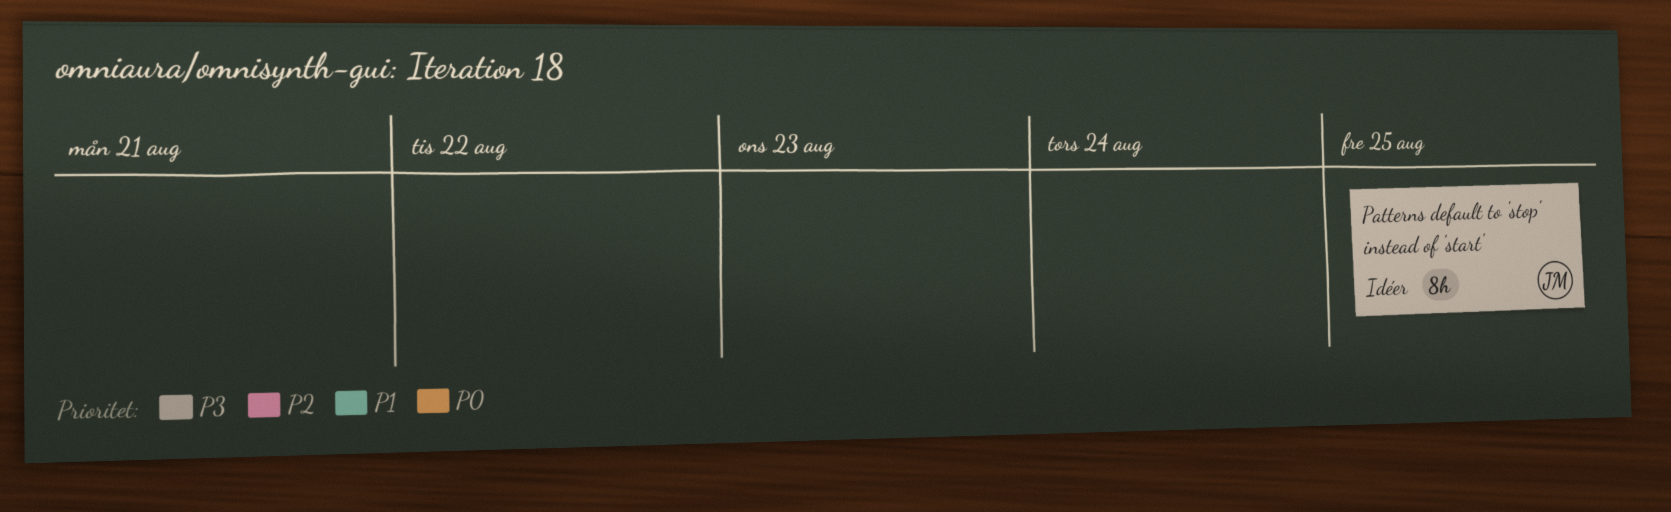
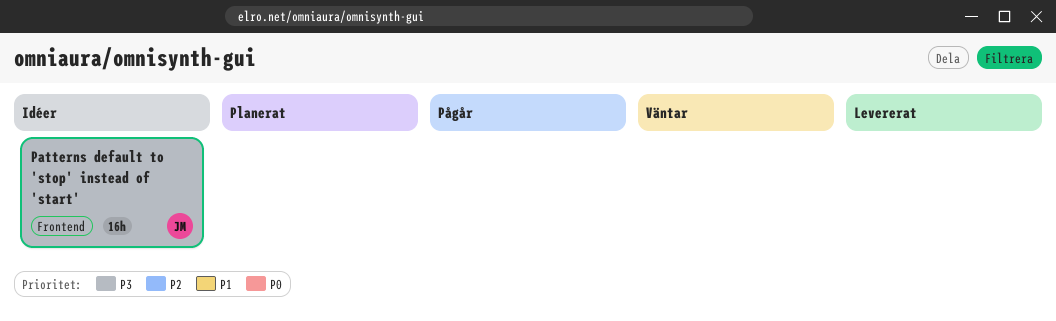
Patterns default to 'stop' instead of 'start', estimate: 8h -> 16h

